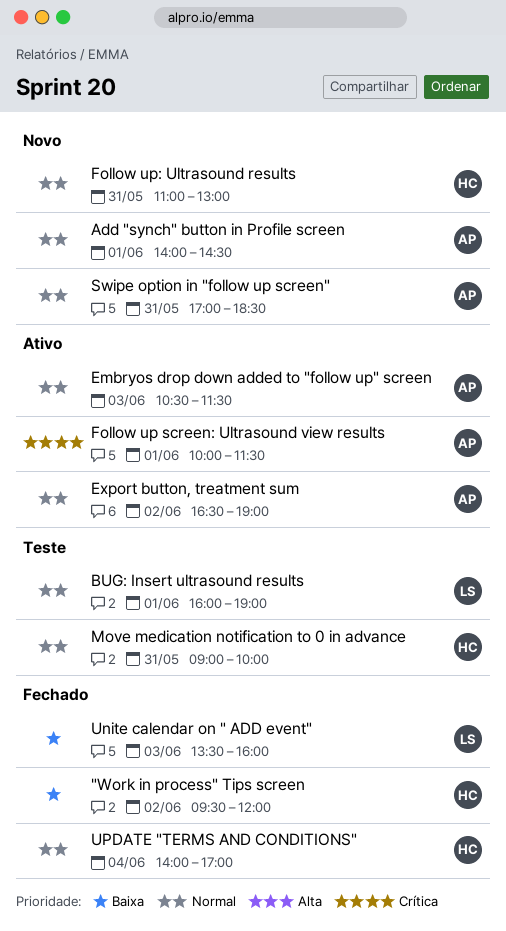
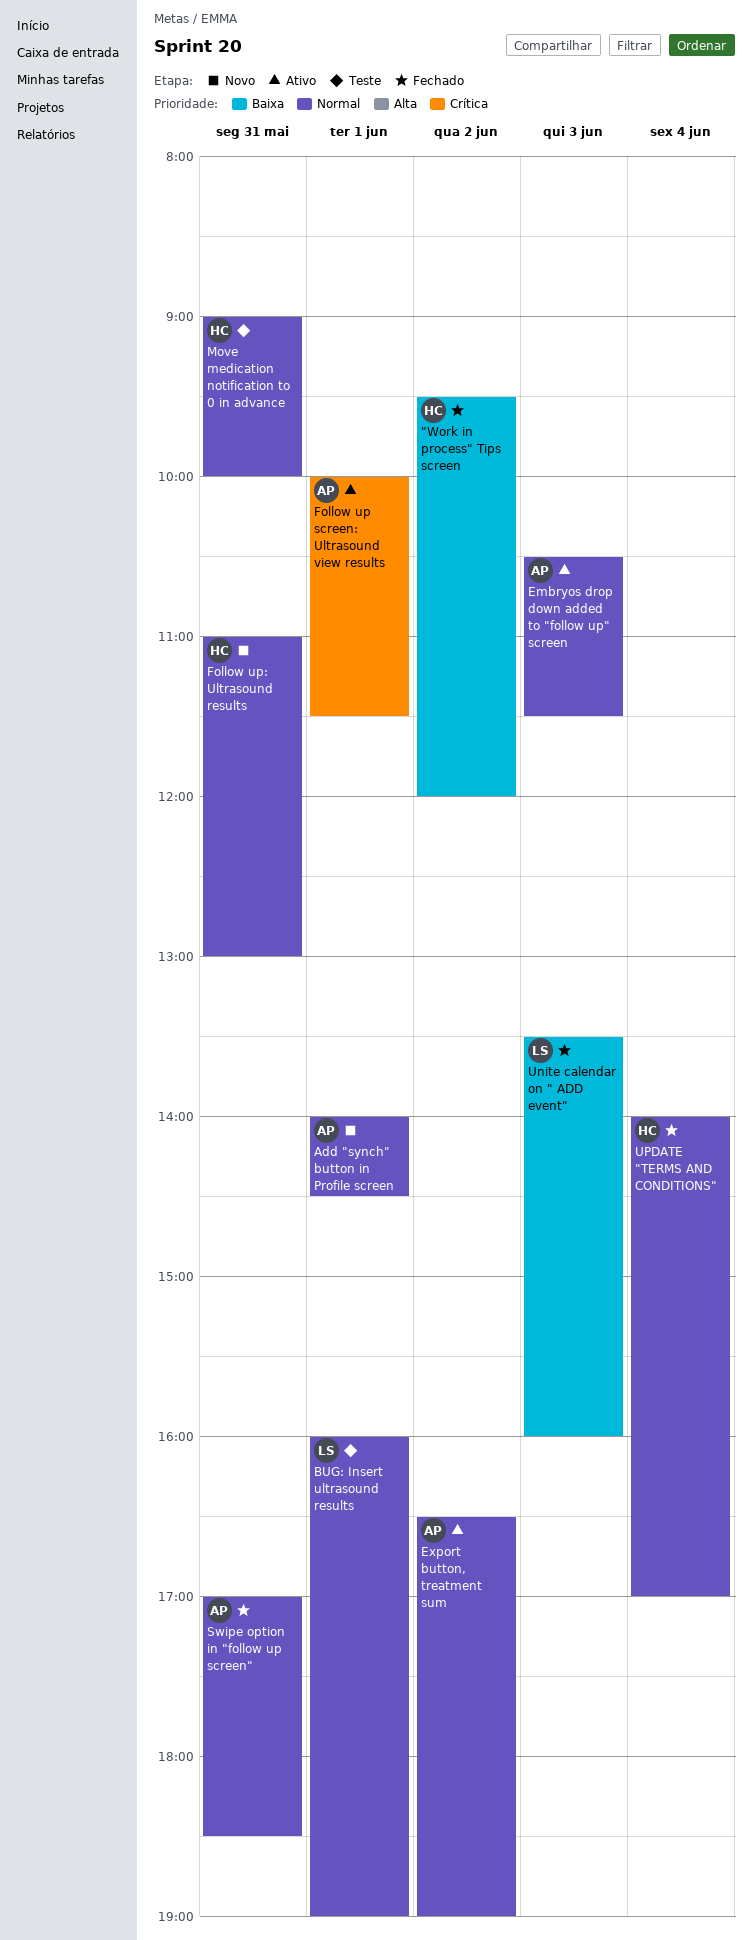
Swipe option in "follow up screen", status: Novo -> Fechado

